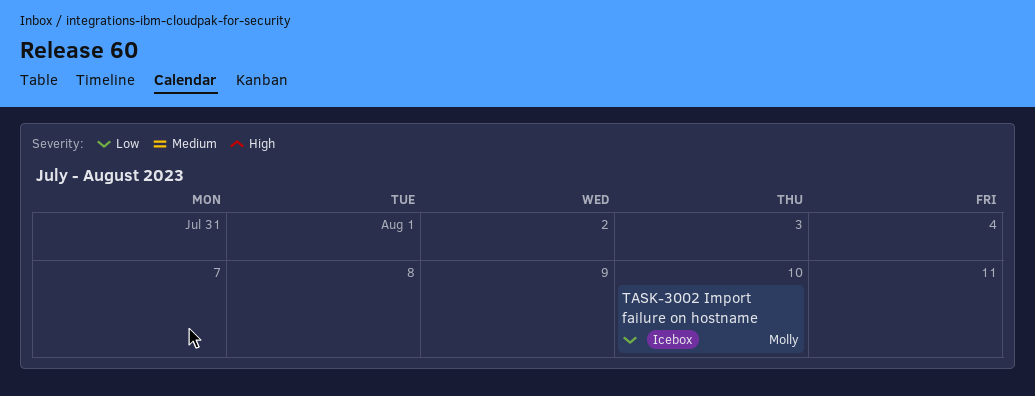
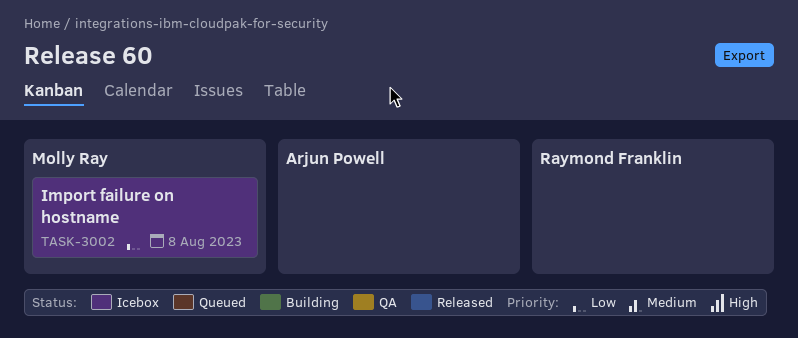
TASK-3002, due: Aug 10 -> Aug 8

